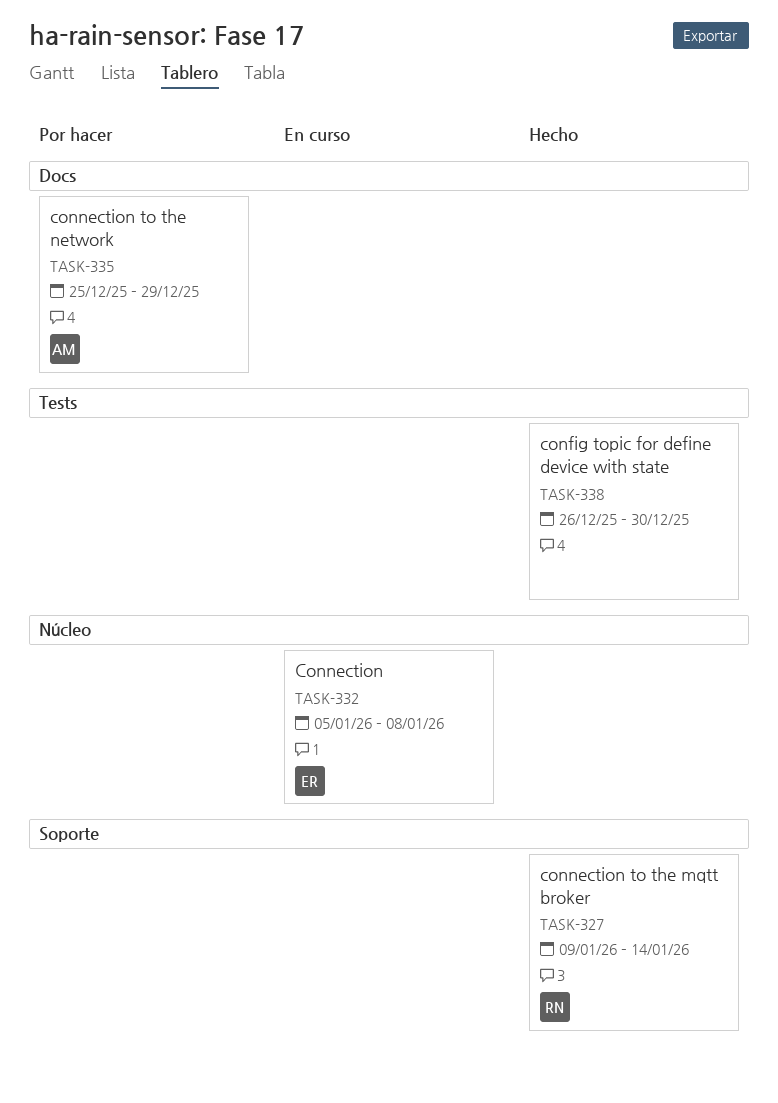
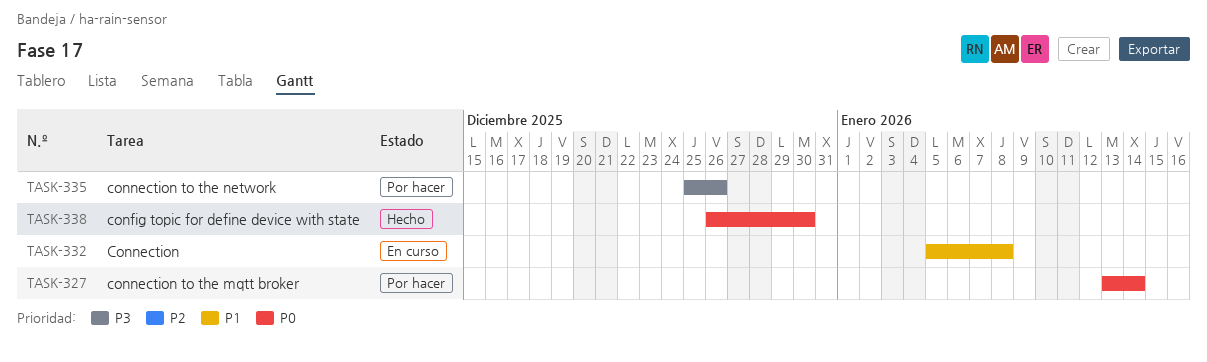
TASK-327, status: Hecho -> Por hacer
TASK-327, start: Jan 9 -> Jan 13
TASK-335, due: Dec 29 -> Dec 26

